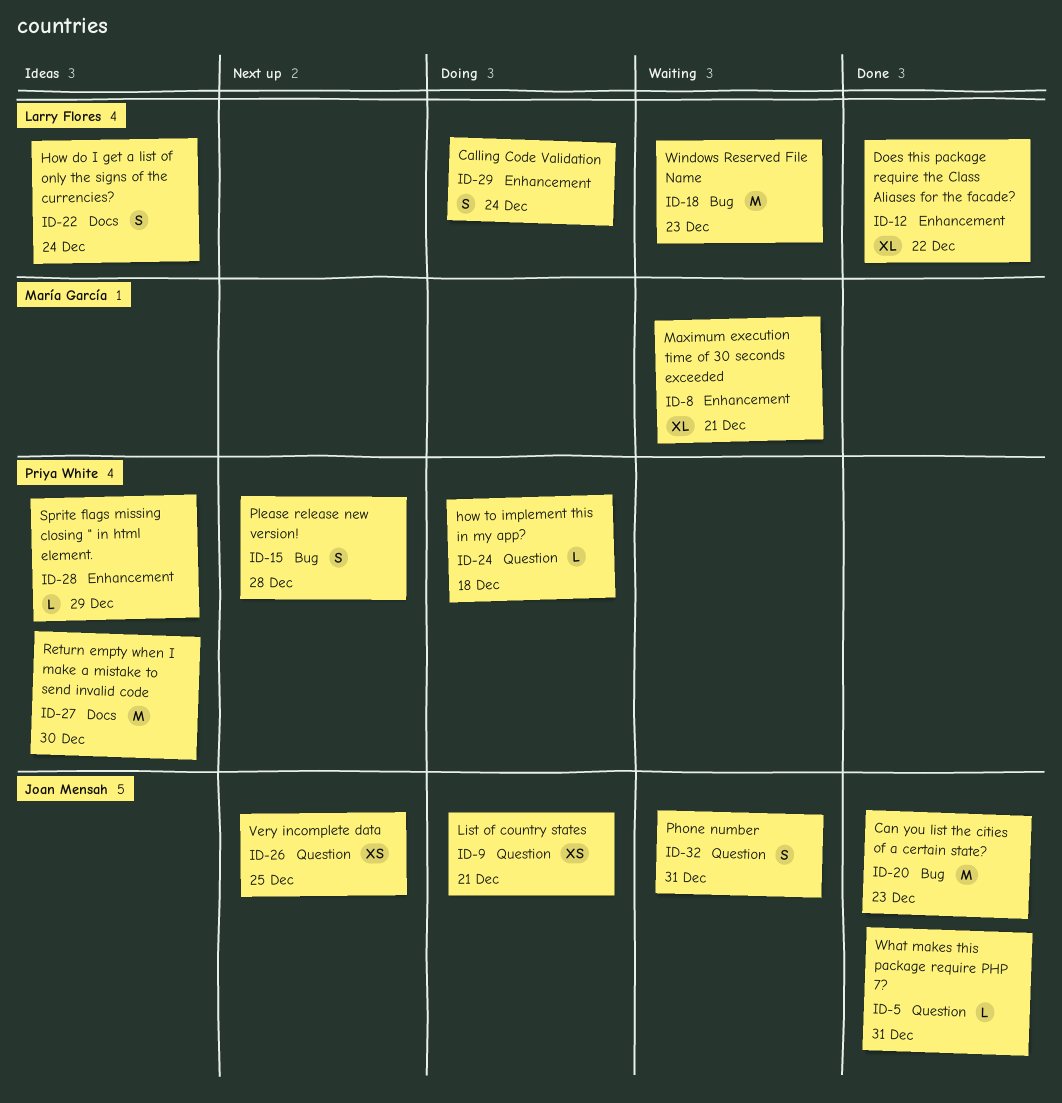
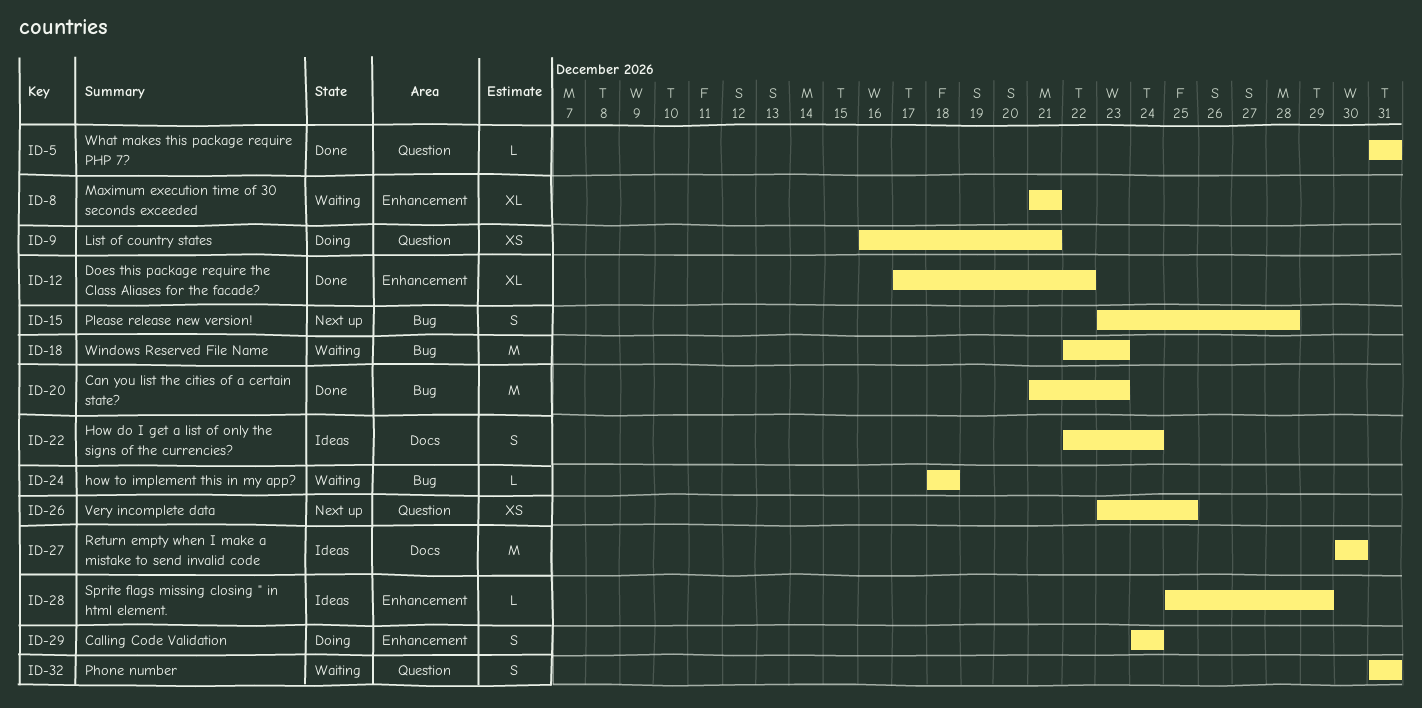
ID-24, status: Doing -> Waiting
ID-24, label: Question -> Bug

